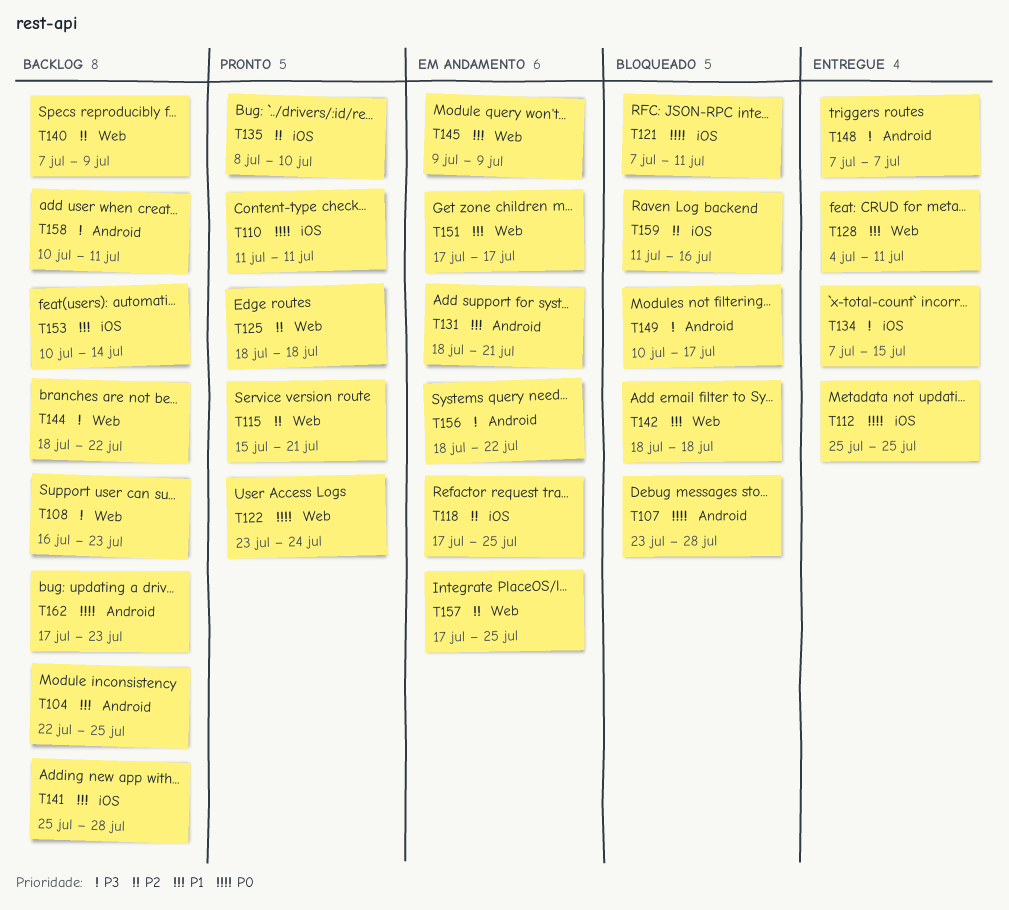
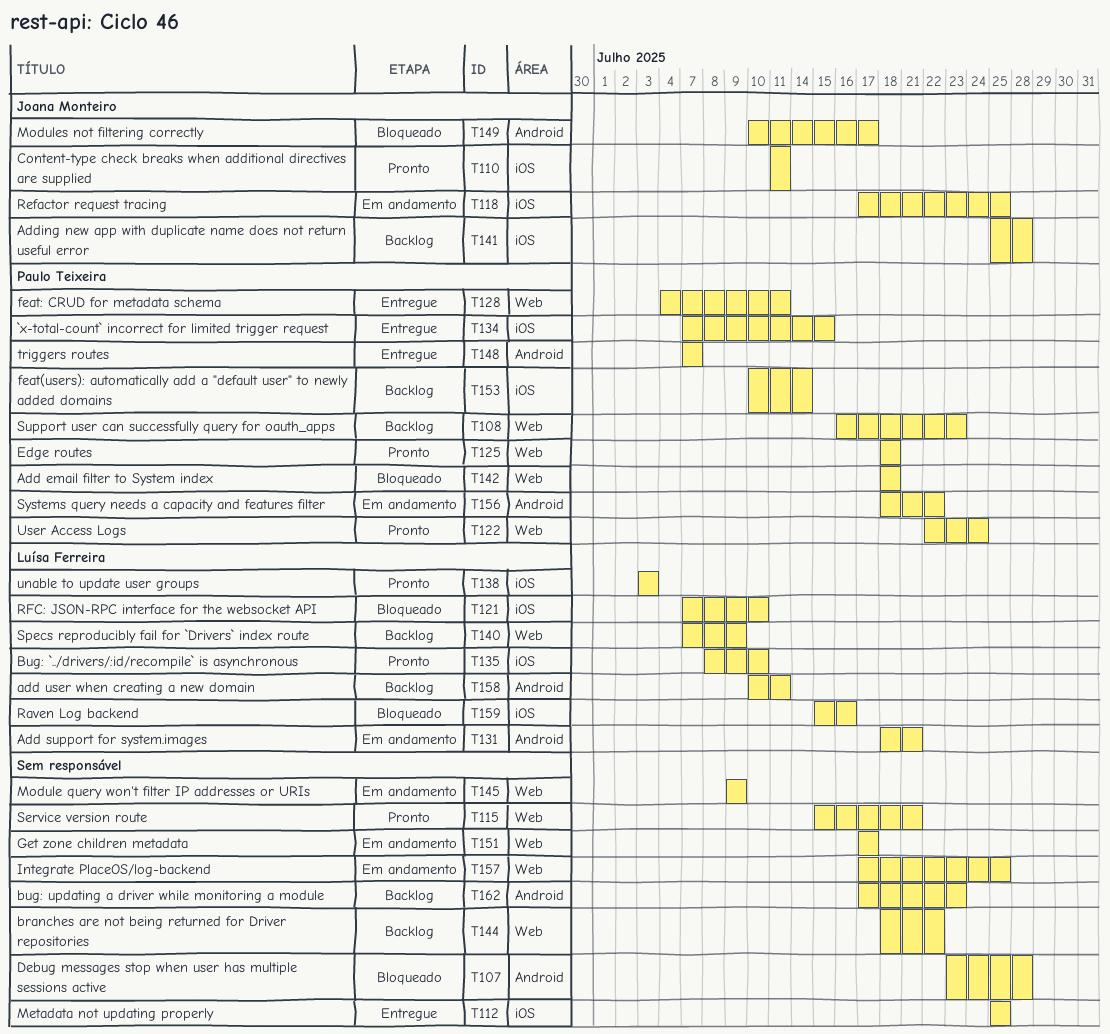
T104: present -> none
T121, due: Jul 11 -> Jul 10
T122, start: Jul 23 -> Jul 22
T138: none -> present
T159, start: Jul 11 -> Jul 15

